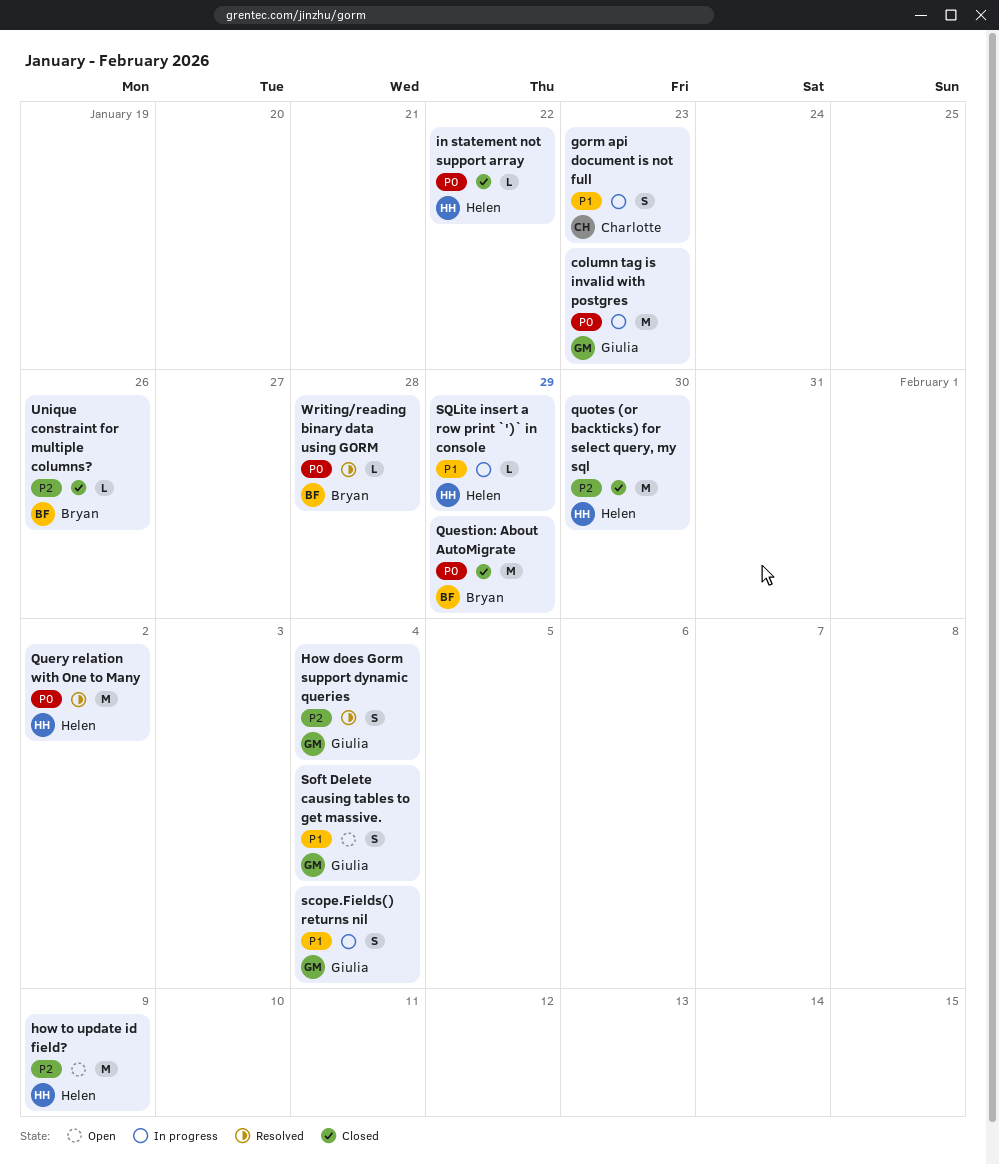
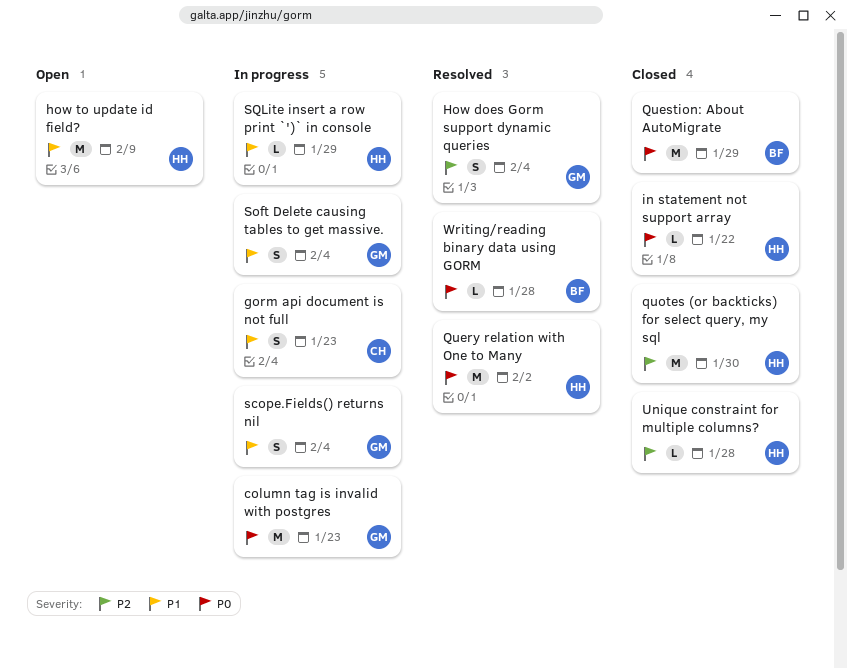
how to update id field?, priority: P2 -> P1
Soft Delete causing tables to get massive., status: Open -> In progress
Unique constraint for multiple columns?, owner: Bryan -> Helen
Unique constraint for multiple columns?, due: Jan 26 -> Jan 28

